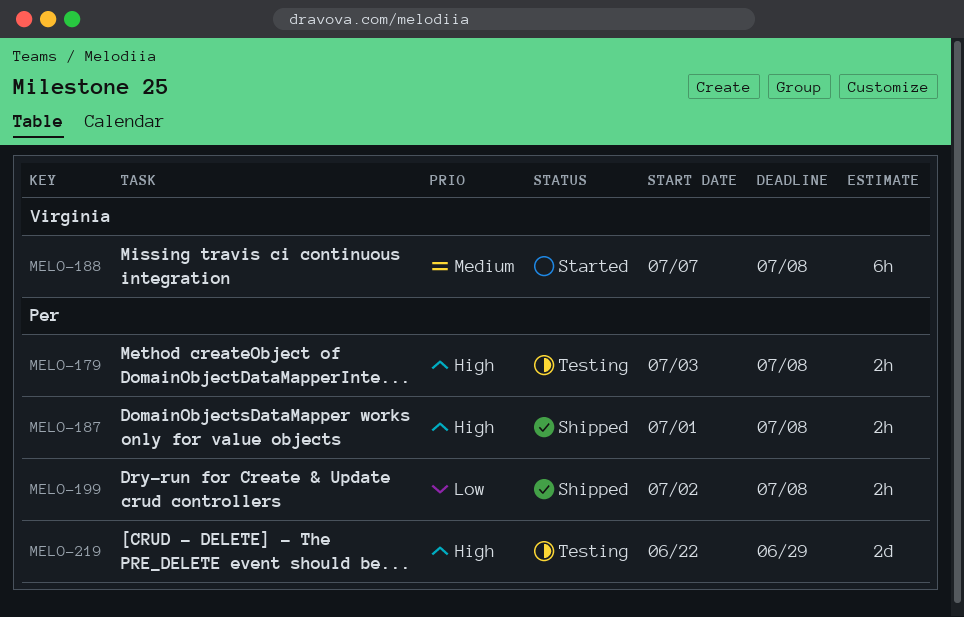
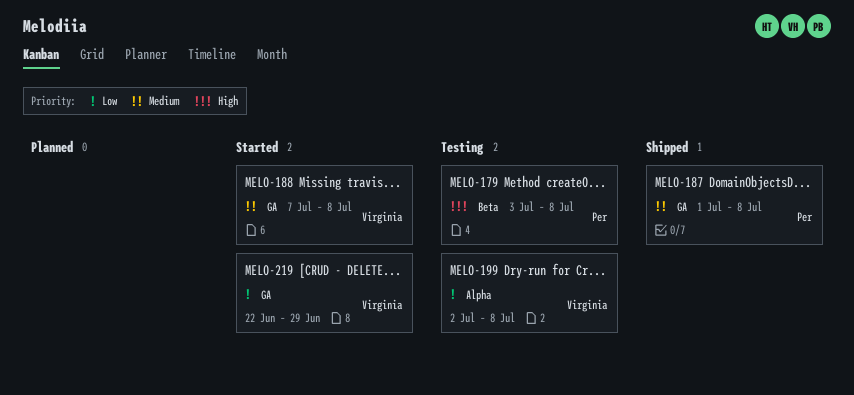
MELO-187, priority: High -> Medium
MELO-199, status: Shipped -> Testing
MELO-199, owner: Per -> Virginia
MELO-219, status: Testing -> Started
MELO-219, owner: Per -> Virginia
MELO-219, priority: High -> Low

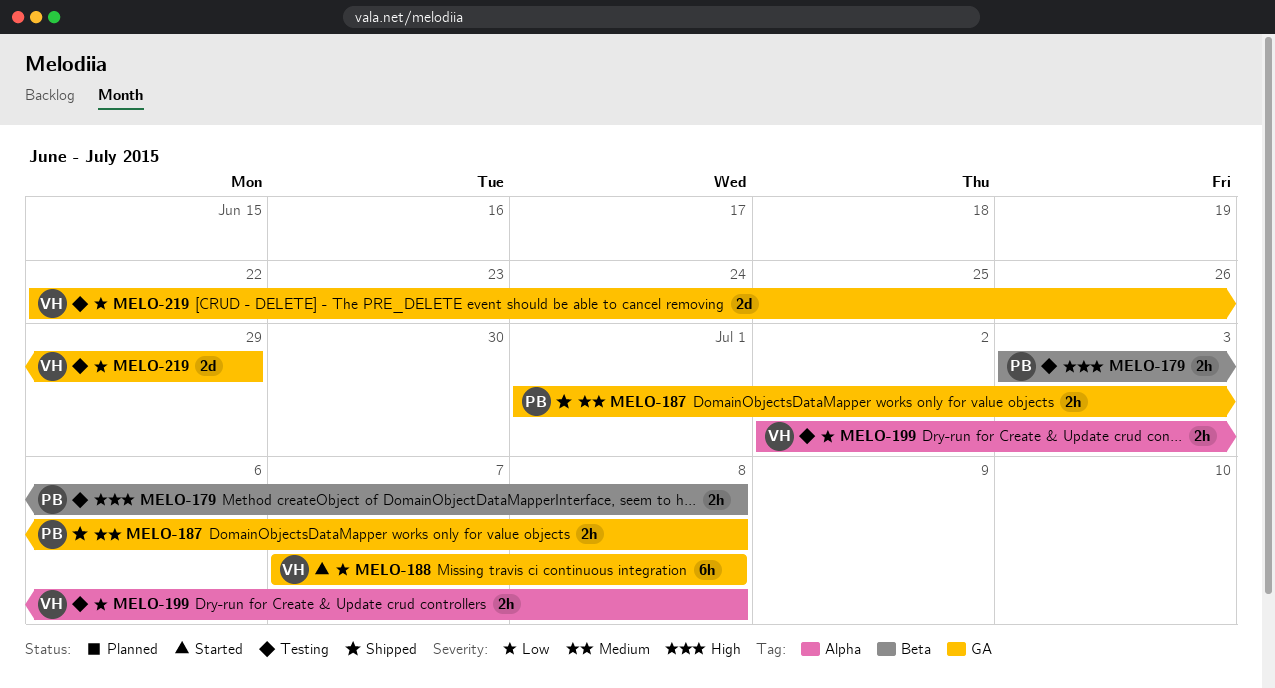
MELO-188, priority: Medium -> Low
MELO-219, status: Started -> Testing

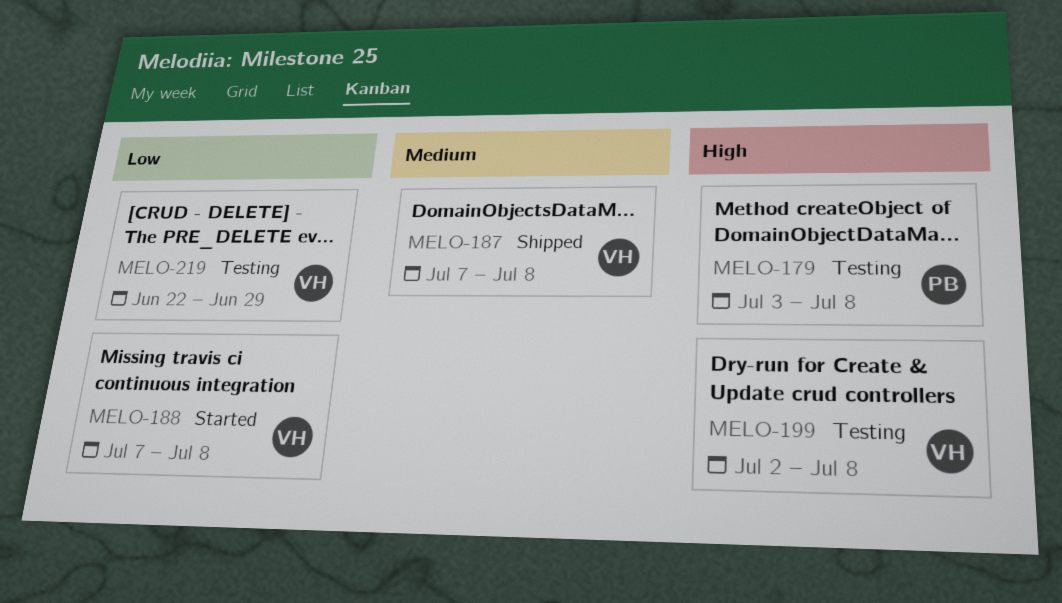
MELO-187, owner: PB -> VH
MELO-187, start: Jul 1 -> Jul 7
MELO-199, priority: Low -> High

